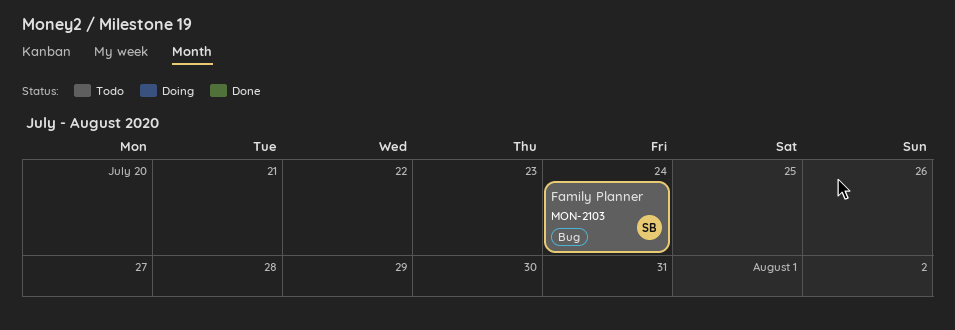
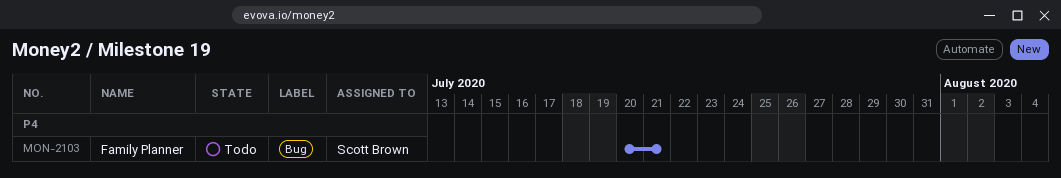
MON-2103, due: Jul 24 -> Jul 21

